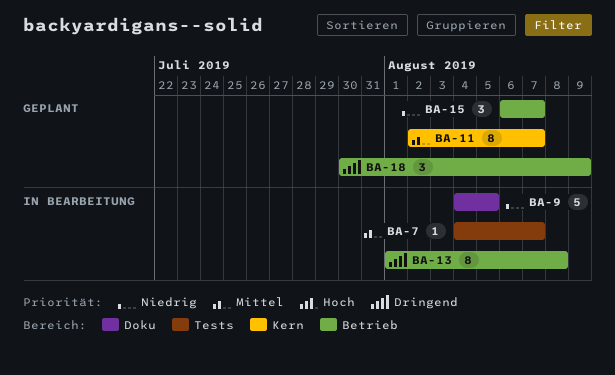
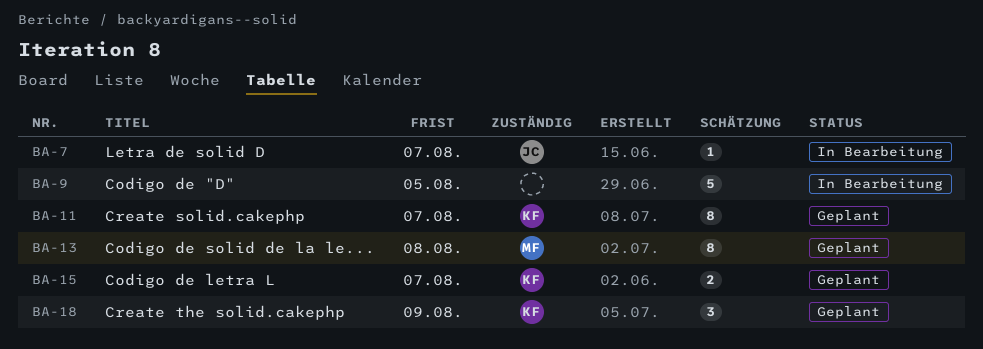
BA-13, status: In Bearbeitung -> Geplant
BA-15, estimate: 3 -> 2

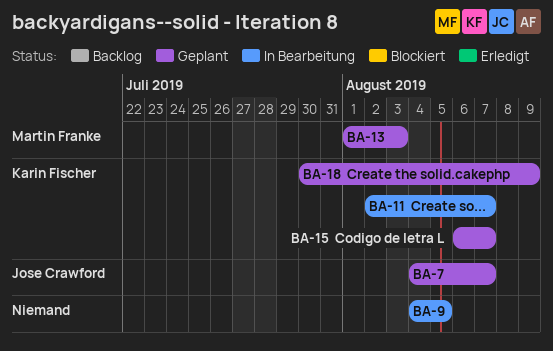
BA-7, status: In Bearbeitung -> Geplant
BA-11, status: Geplant -> In Bearbeitung
BA-13, due: Aug 8 -> Aug 3

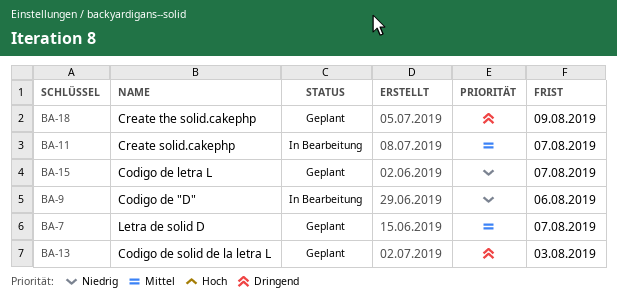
BA-9, due: Aug 5 -> Aug 6

